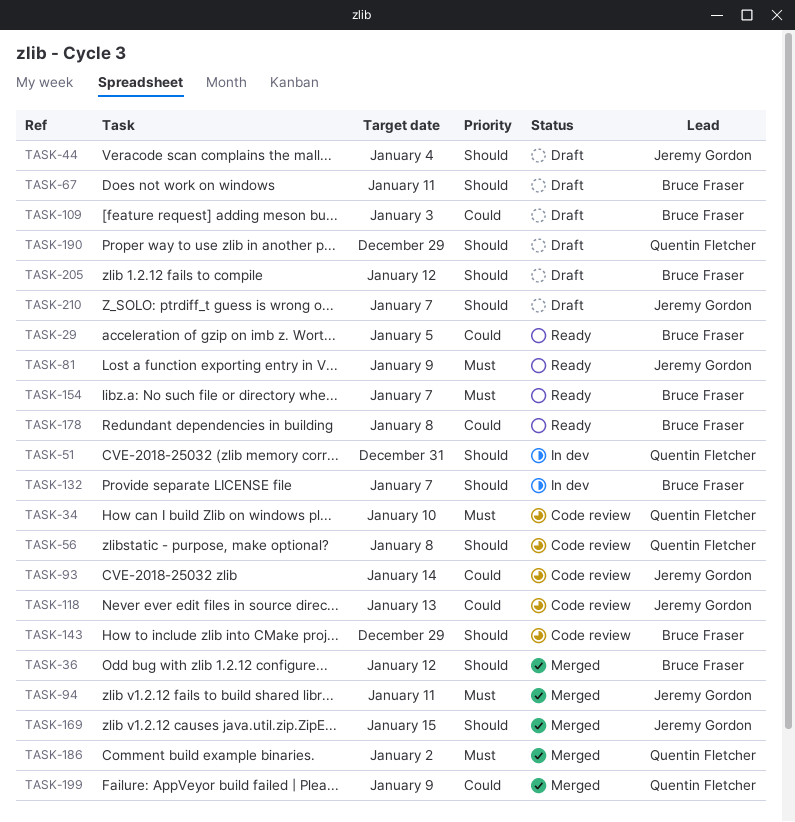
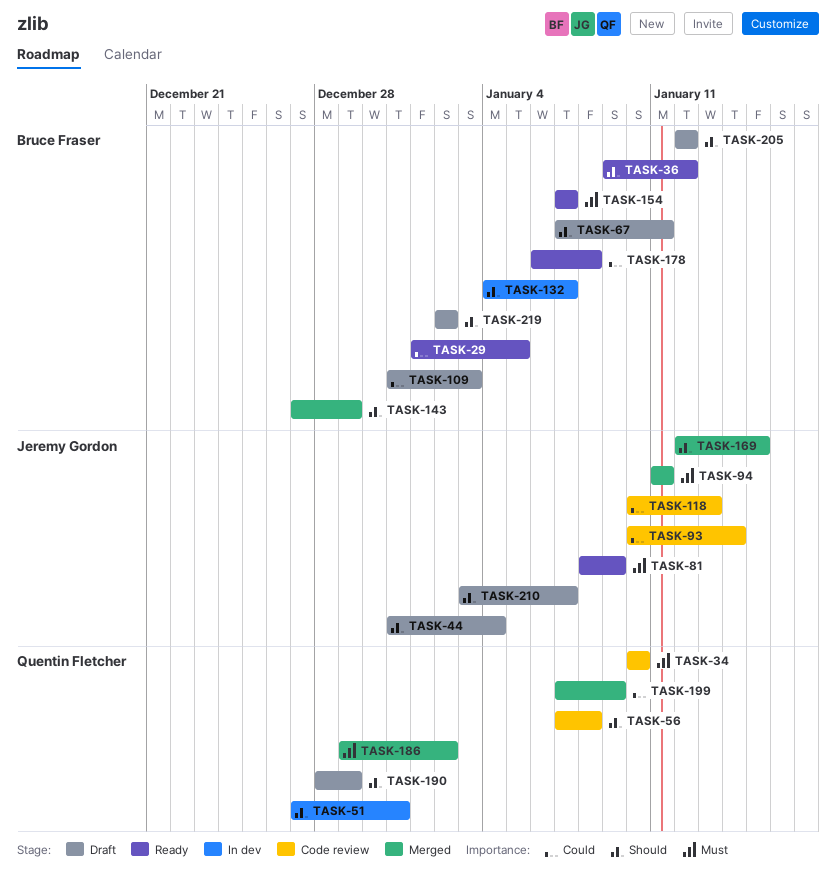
TASK-36, status: Merged -> Ready
TASK-143, status: Code review -> Merged
TASK-219: none -> present

